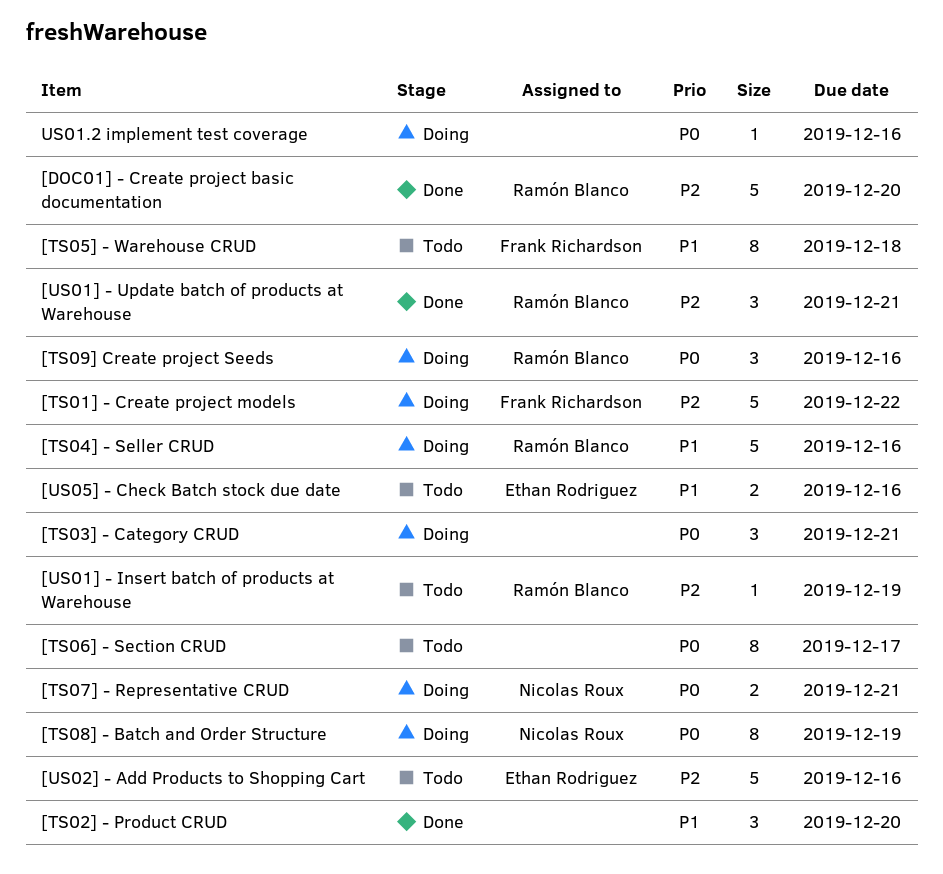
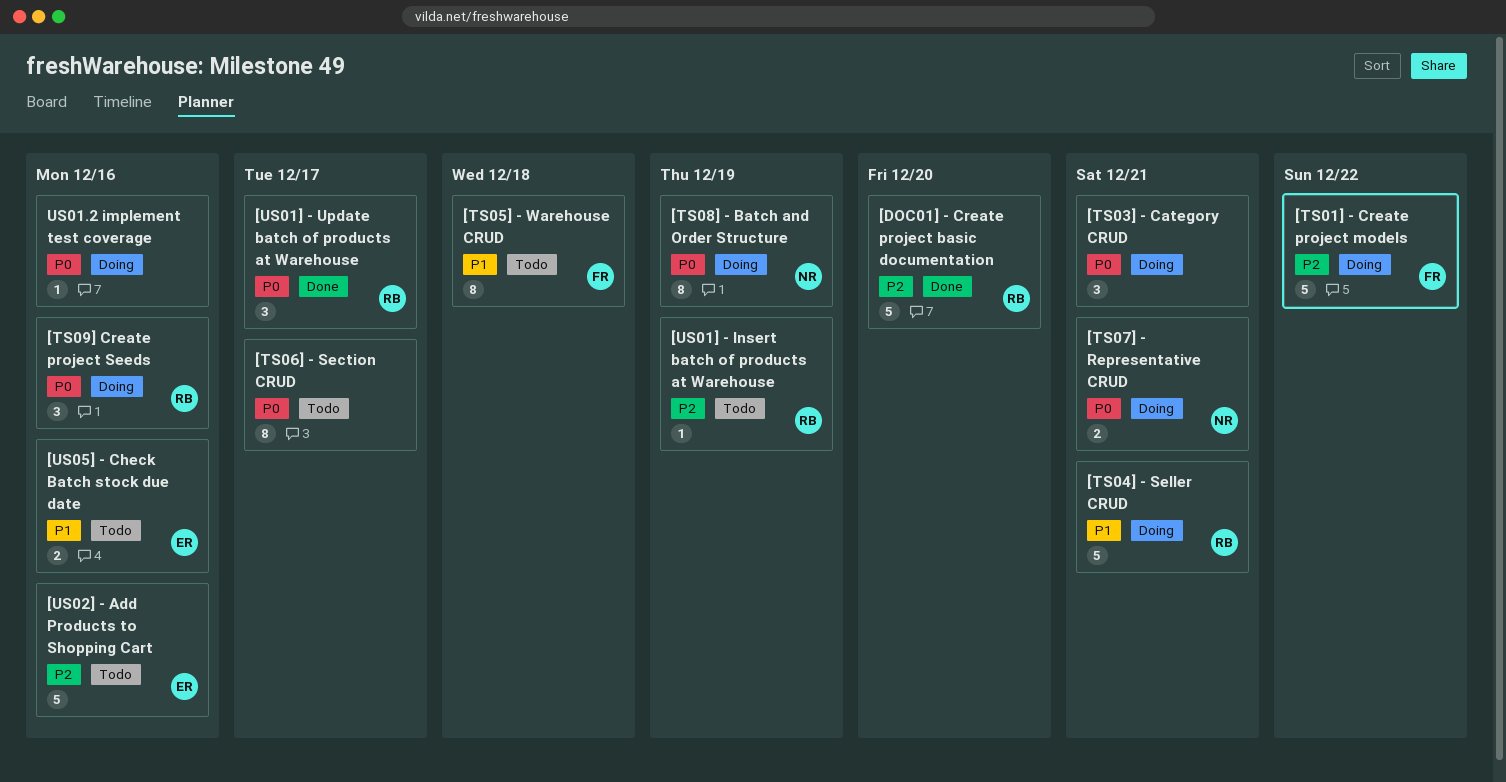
[TS02] - Product CRUD: present -> none
[TS04] - Seller CRUD, due: Dec 16 -> Dec 21
[US01] - Update batch of products at Warehouse, priority: P2 -> P0
[US01] - Update batch of products at Warehouse, due: Dec 21 -> Dec 17

